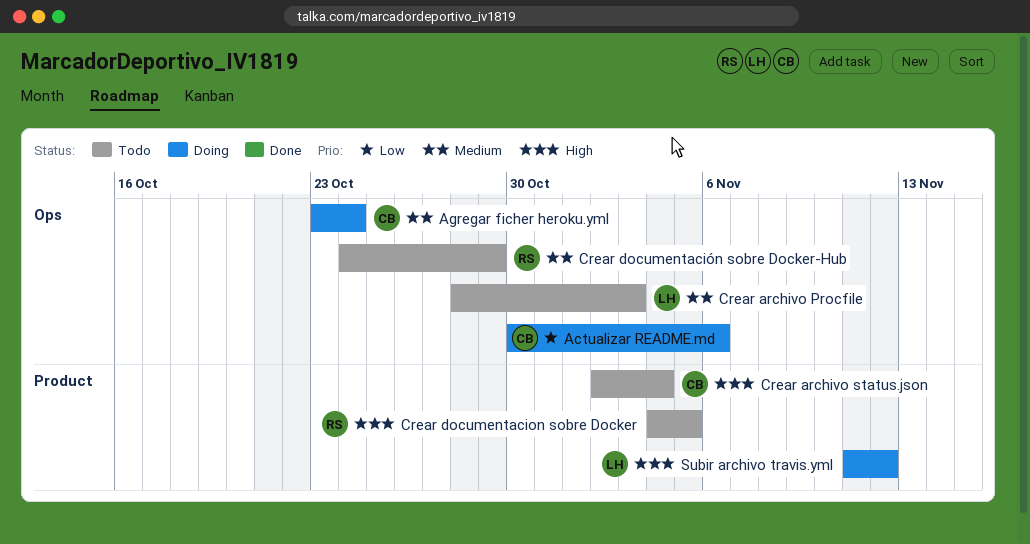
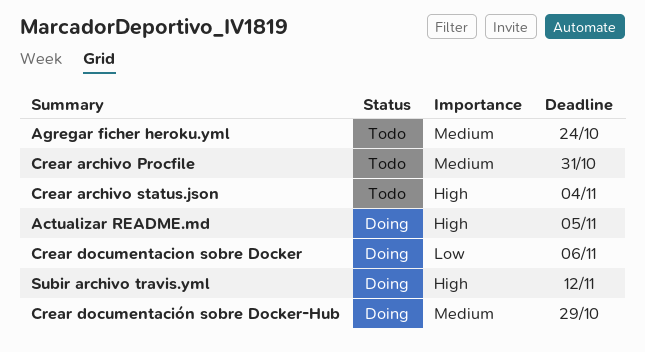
Actualizar README.md, priority: Low -> High
Actualizar README.md, due: Nov 6 -> Nov 5
Agregar ficher heroku.yml, status: Doing -> Todo
Crear archivo Procfile, due: Nov 3 -> Oct 31
Crear documentacion sobre Docker, status: Todo -> Doing
Crear documentacion sobre Docker, priority: High -> Low
Crear documentacion sobre Docker, due: Nov 5 -> Nov 6
Crear documentación sobre Docker-Hub, status: Todo -> Doing

